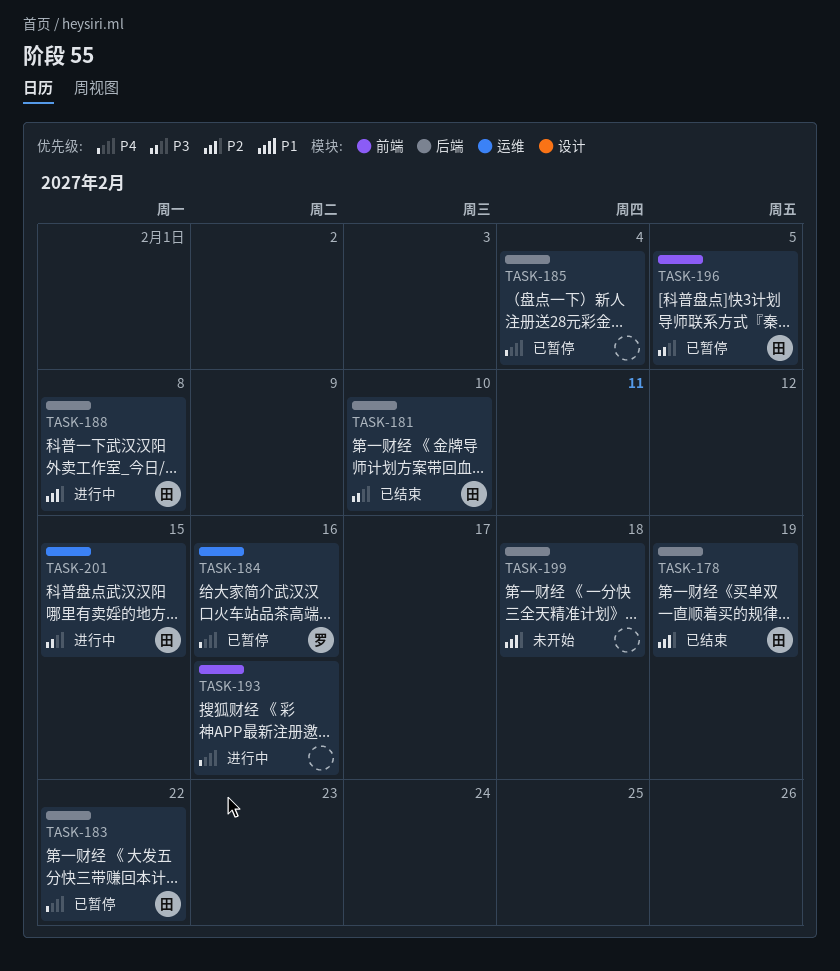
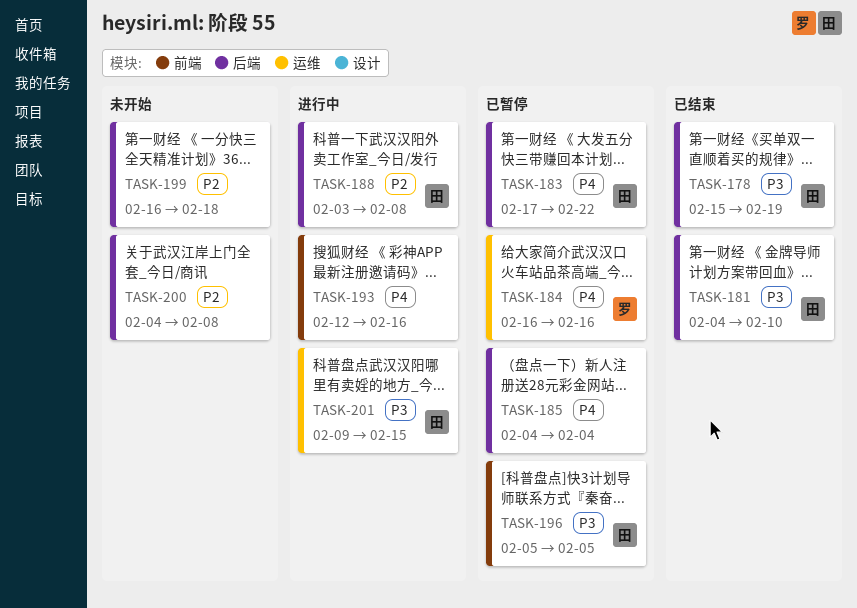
TASK-178, priority: P2 -> P3
TASK-200: none -> present

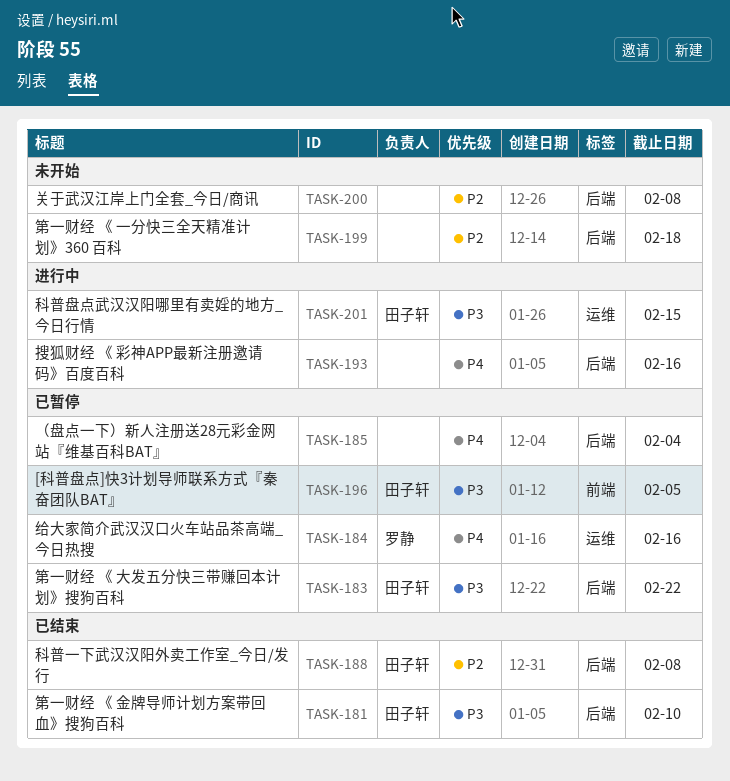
TASK-178: present -> none
TASK-183, priority: P4 -> P3
TASK-188, status: 进行中 -> 已结束
TASK-193, label: 前端 -> 后端

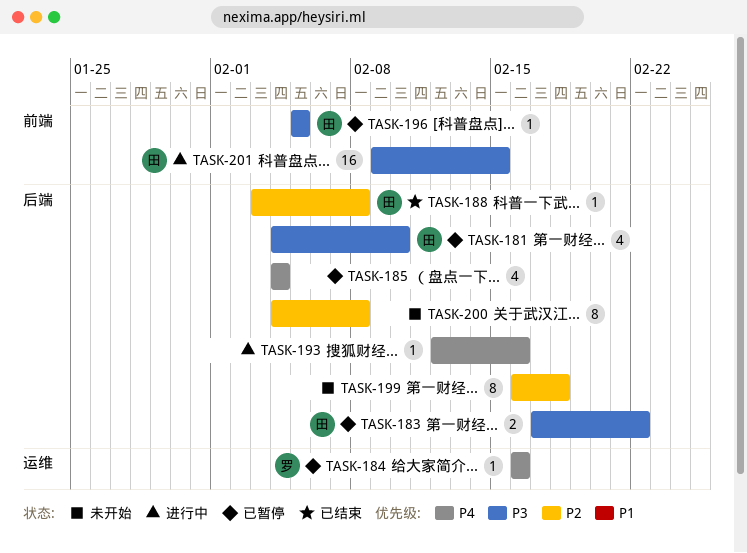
TASK-181, status: 已结束 -> 已暂停
TASK-201, label: 运维 -> 前端

